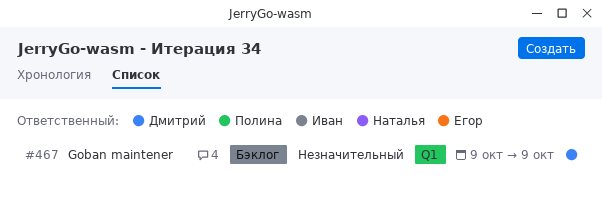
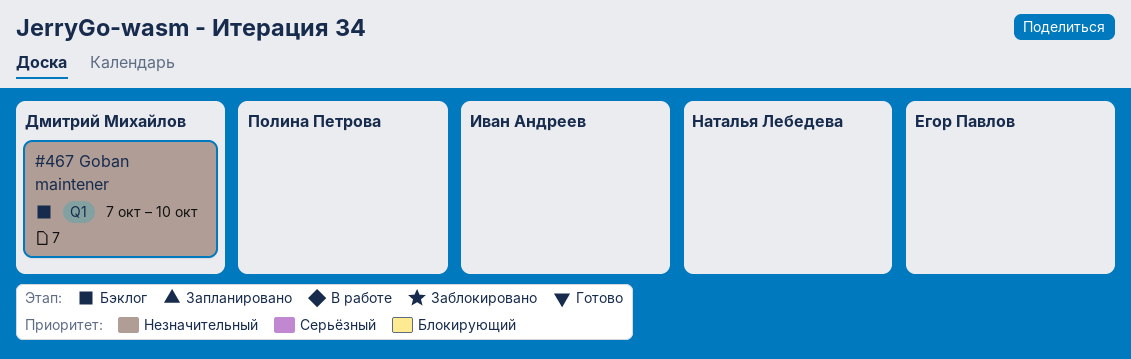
#467, start: Oct 9 -> Oct 7
#467, due: Oct 9 -> Oct 10

